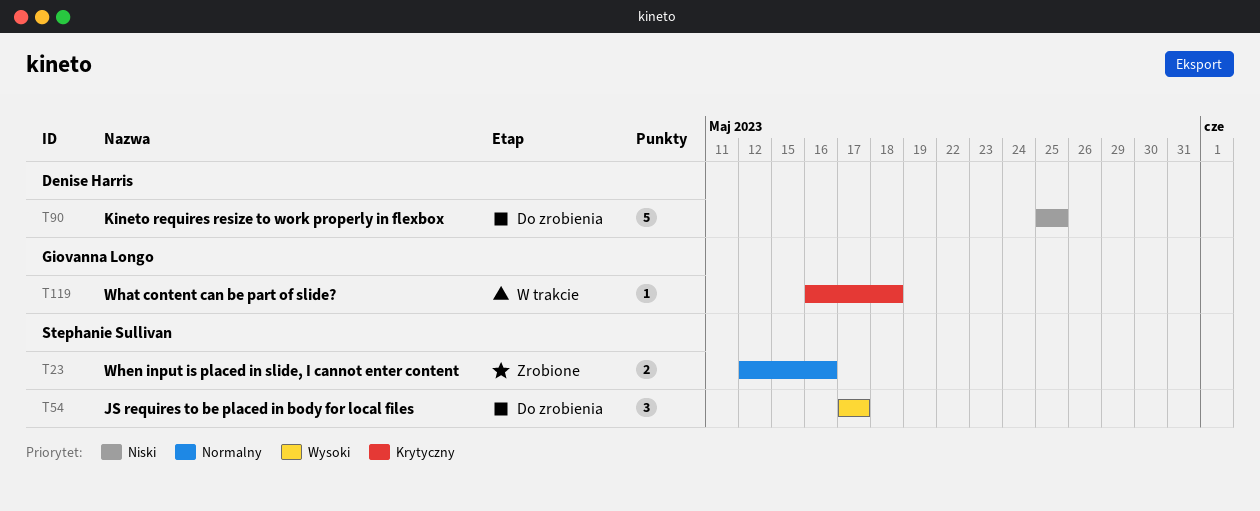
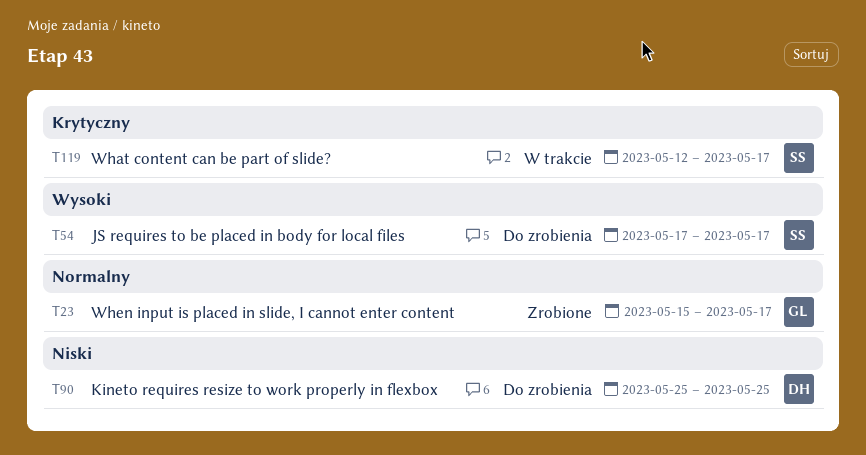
T23, owner: Stephanie Sullivan -> Giovanna Longo
T23, start: May 12 -> May 15
T23, due: May 16 -> May 17
T119, owner: Giovanna Longo -> Stephanie Sullivan
T119, start: May 16 -> May 12
T119, due: May 18 -> May 17

